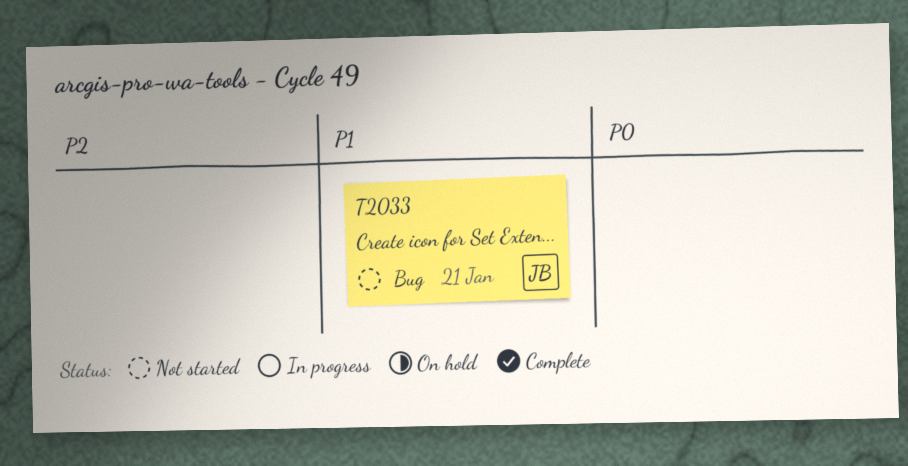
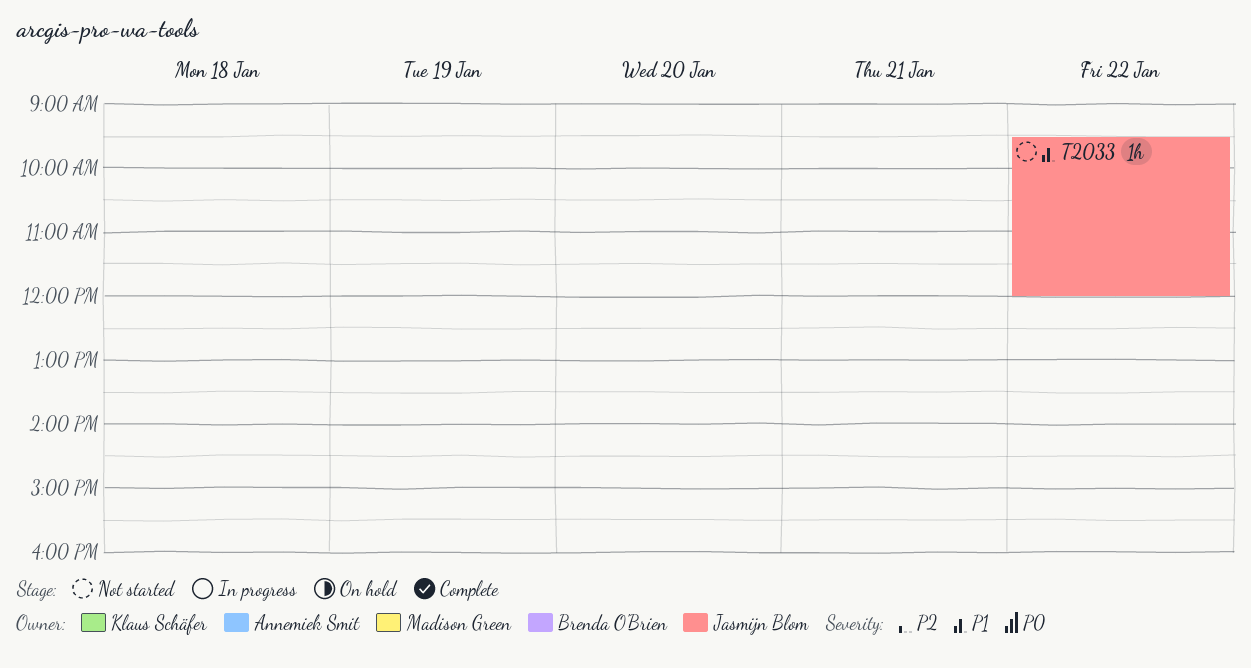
T2033, day: Jan 21 -> Jan 22

